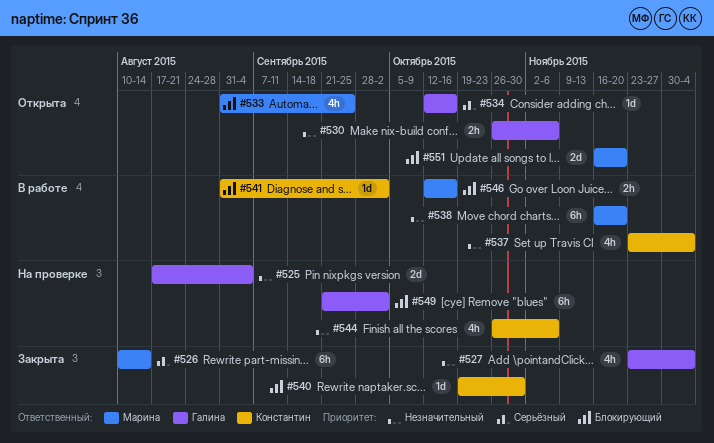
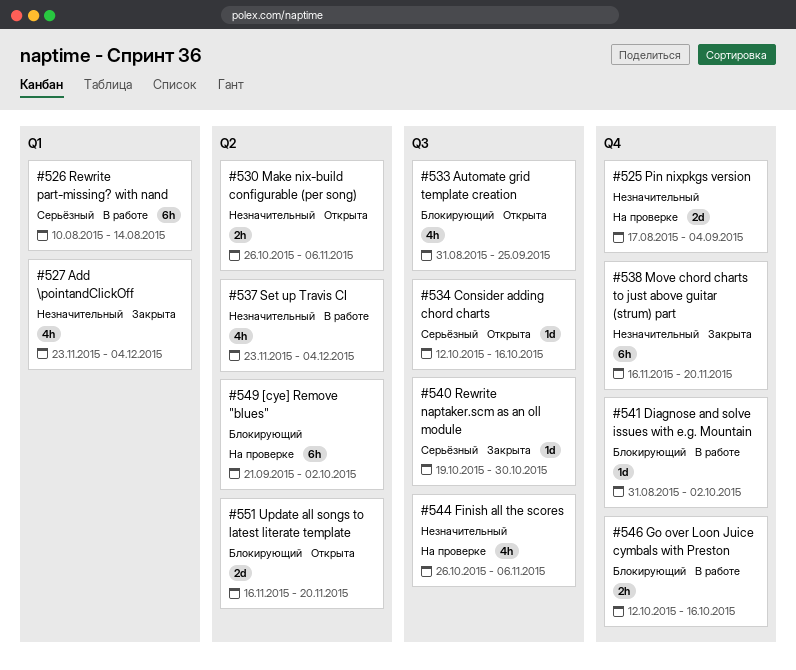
#526, status: Закрыта -> В работе
#538, status: В работе -> Закрыта
#540, priority: Блокирующий -> Серьёзный

